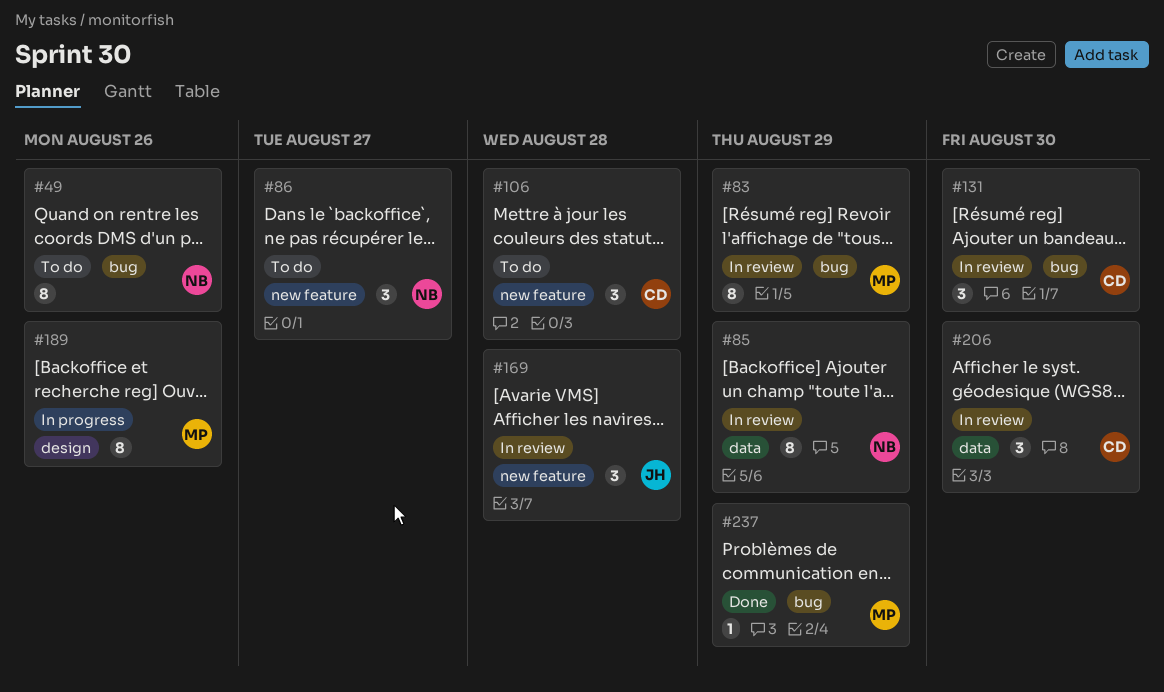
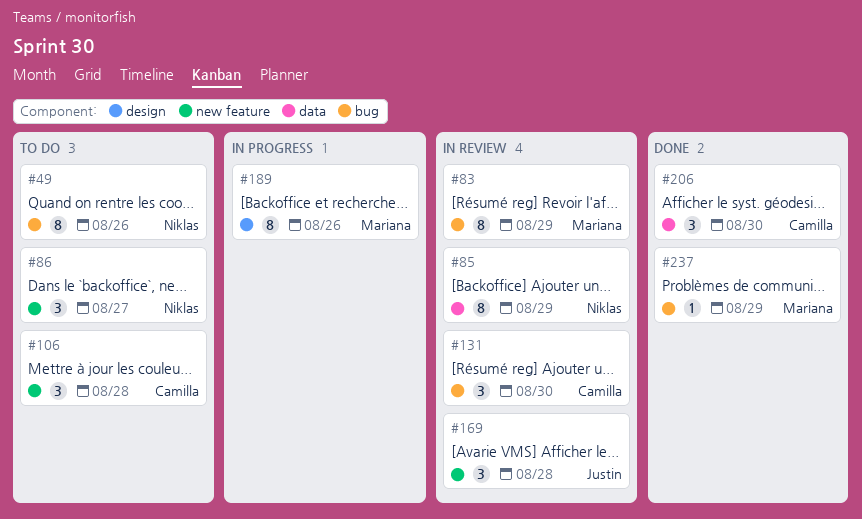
#206, status: In review -> Done

